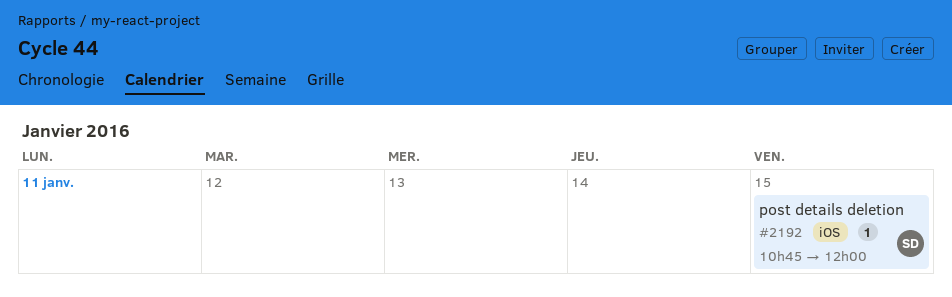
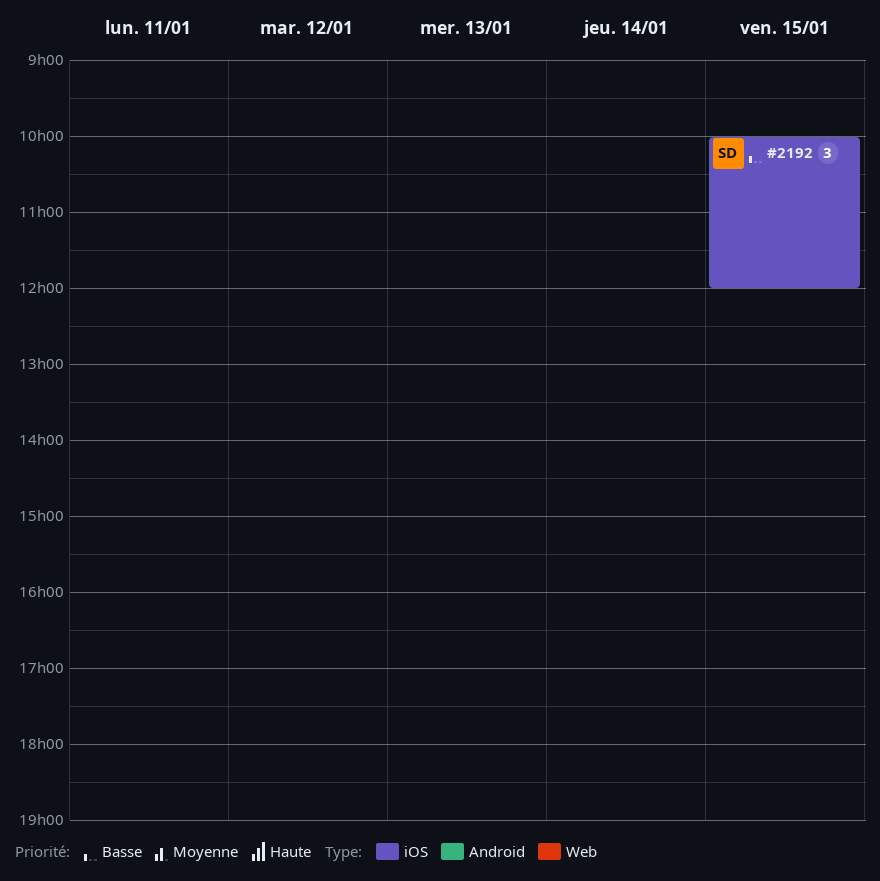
#2192, estimate: 1 -> 3
#2192, begins: 10:45 -> 10:00

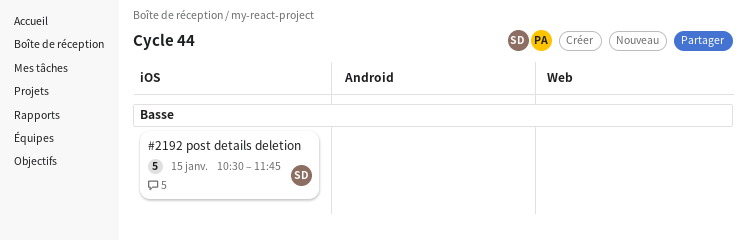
#2192, estimate: 3 -> 5
#2192, begins: 10:00 -> 10:30
#2192, ends: 12:00 -> 11:45

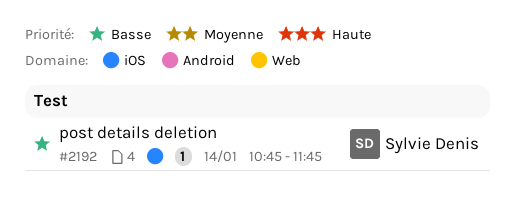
#2192, estimate: 5 -> 1
#2192, day: Jan 15 -> Jan 14
#2192, begins: 10:30 -> 10:45

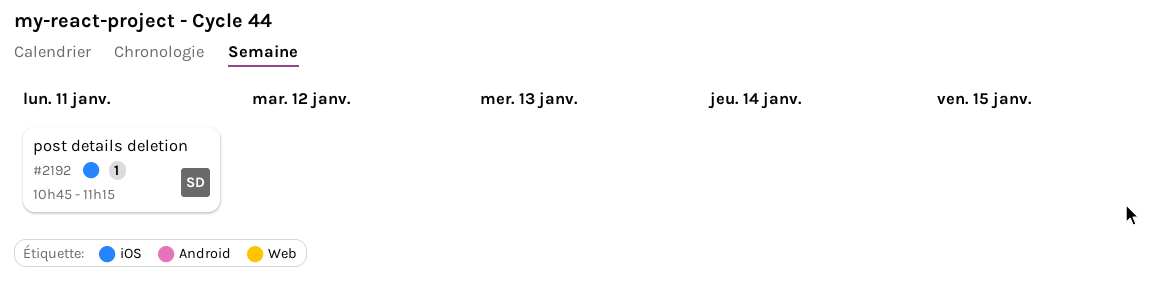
#2192, day: Jan 14 -> Jan 11
#2192, ends: 11:45 -> 11:15

